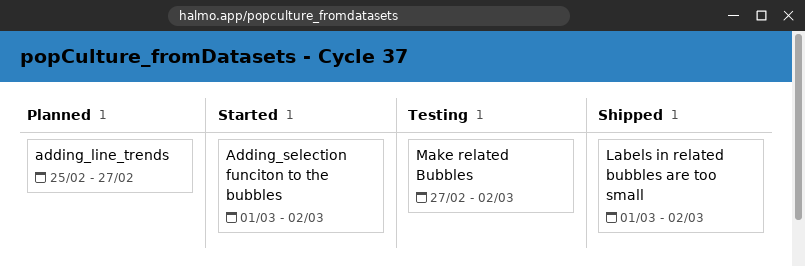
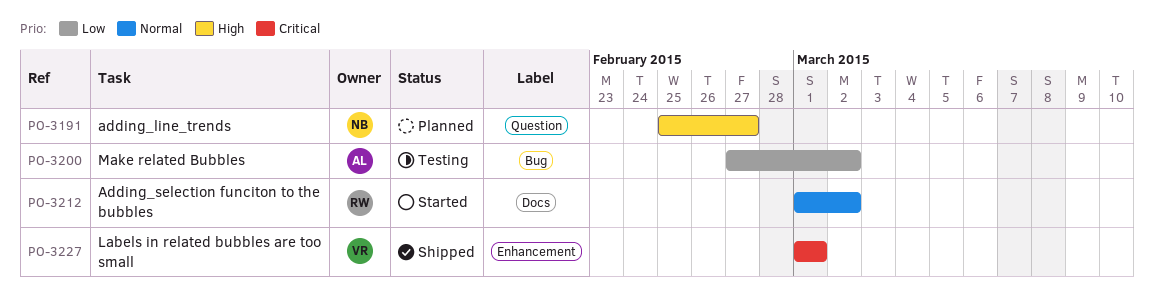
Labels in related bubbles are too small, due: Mar 2 -> Mar 1

